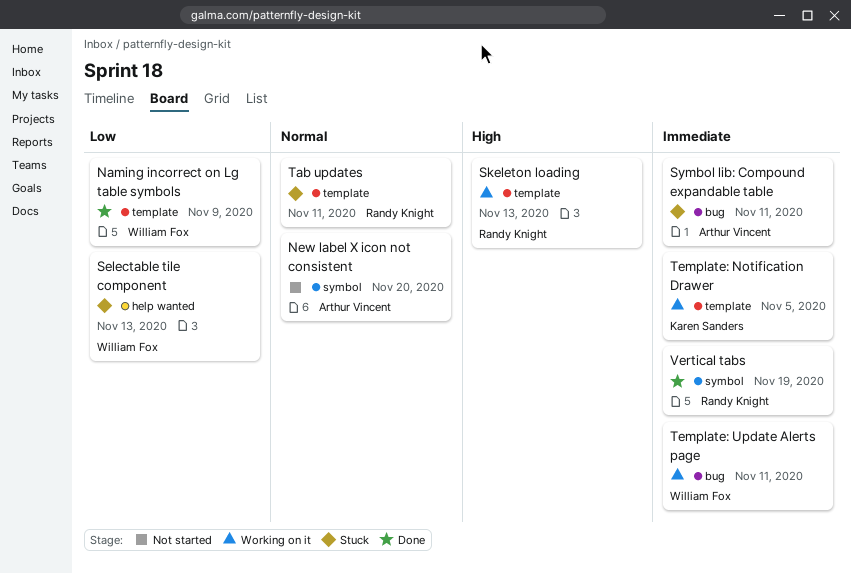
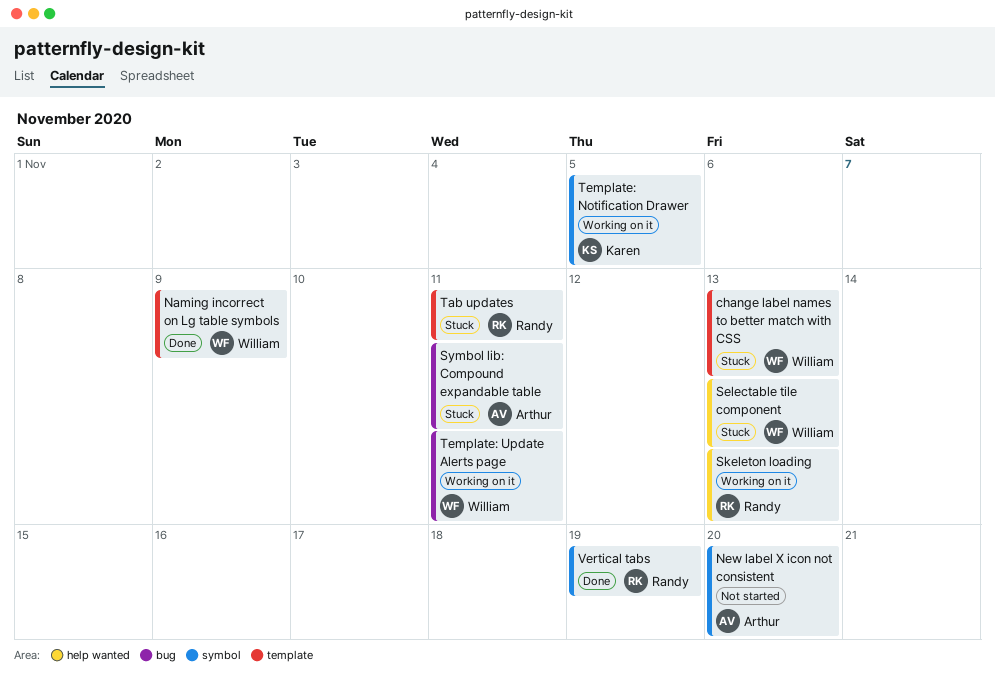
change label names to better match with CSS: none -> present
Skeleton loading, label: template -> help wanted
Template: Notification Drawer, label: template -> symbol

